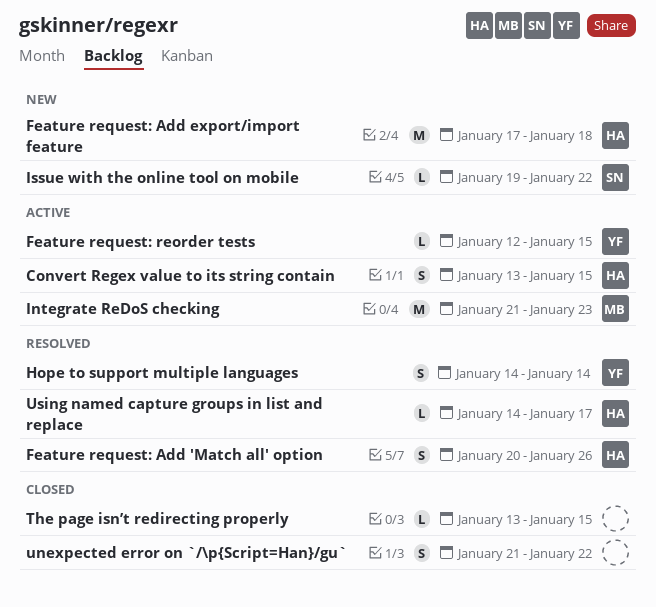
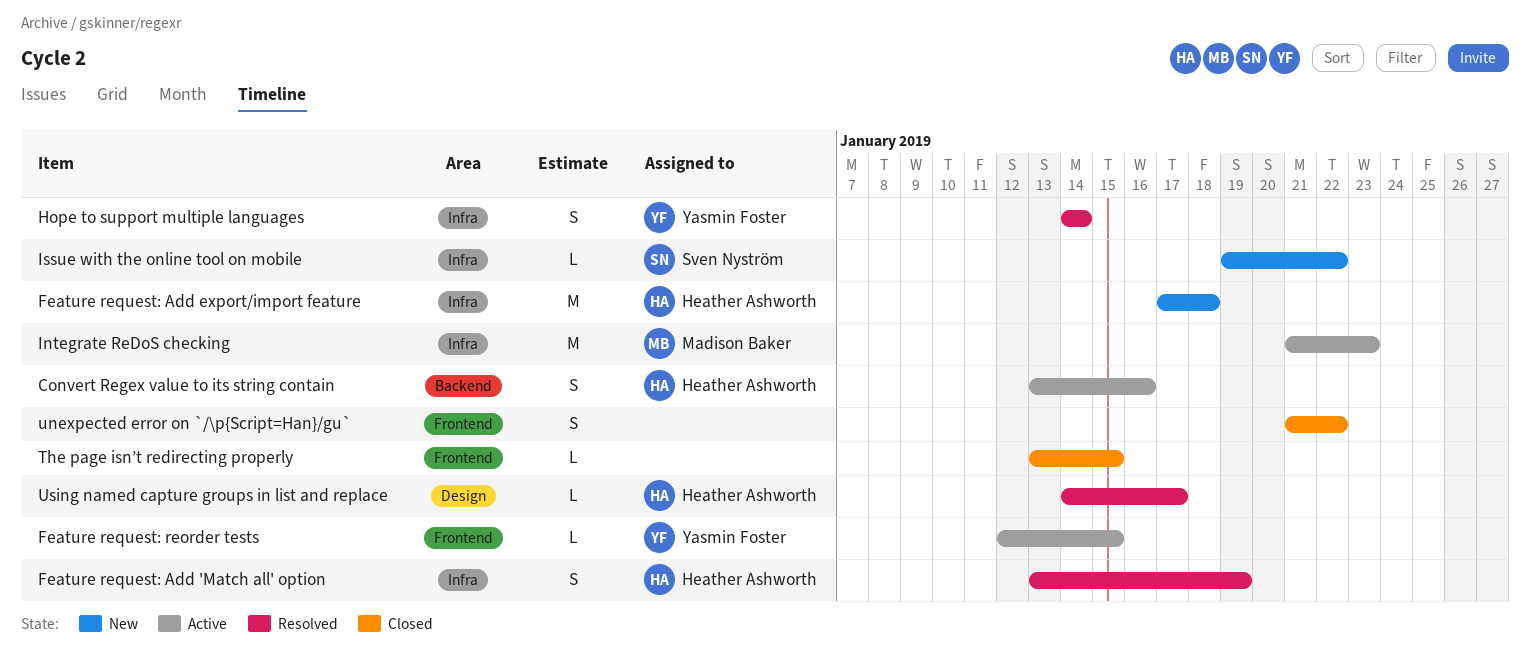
Convert Regex value to its string contain, due: Jan 15 -> Jan 16
Feature request: Add 'Match all' option, start: Jan 20 -> Jan 13
Feature request: Add 'Match all' option, due: Jan 26 -> Jan 19

